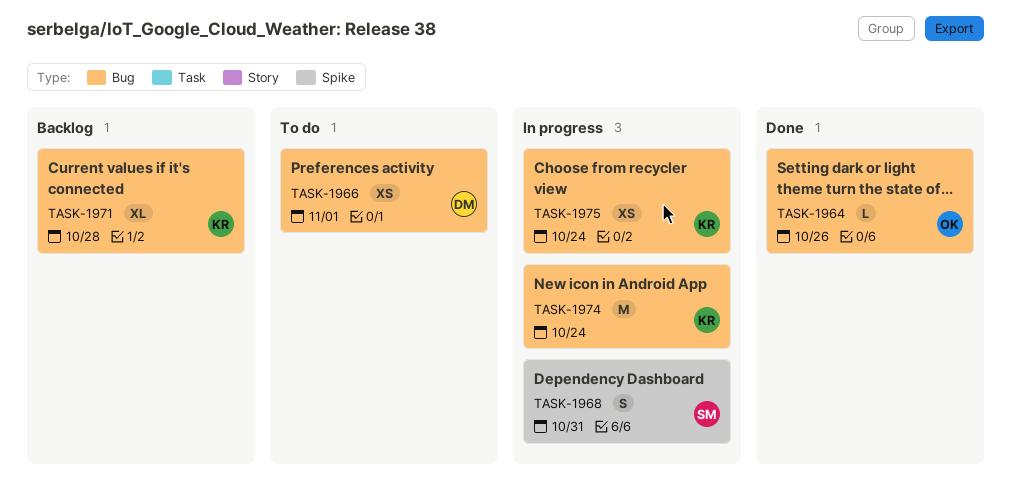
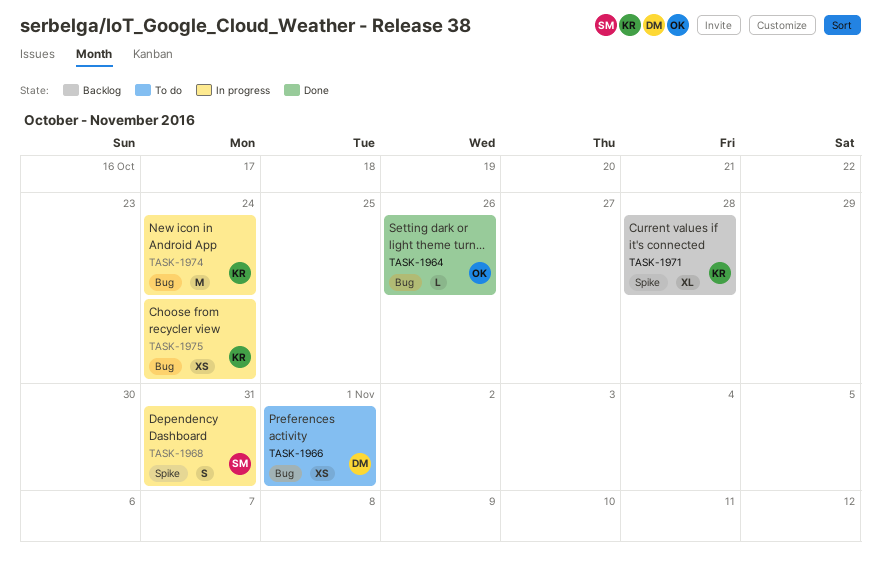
TASK-1971, label: Bug -> Spike

